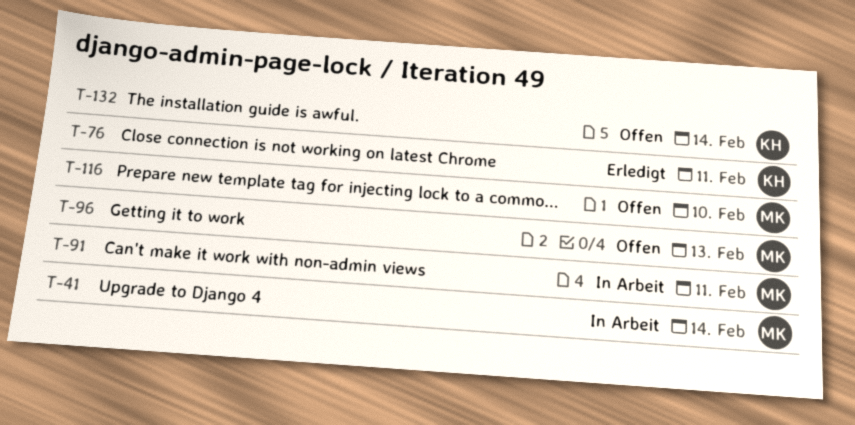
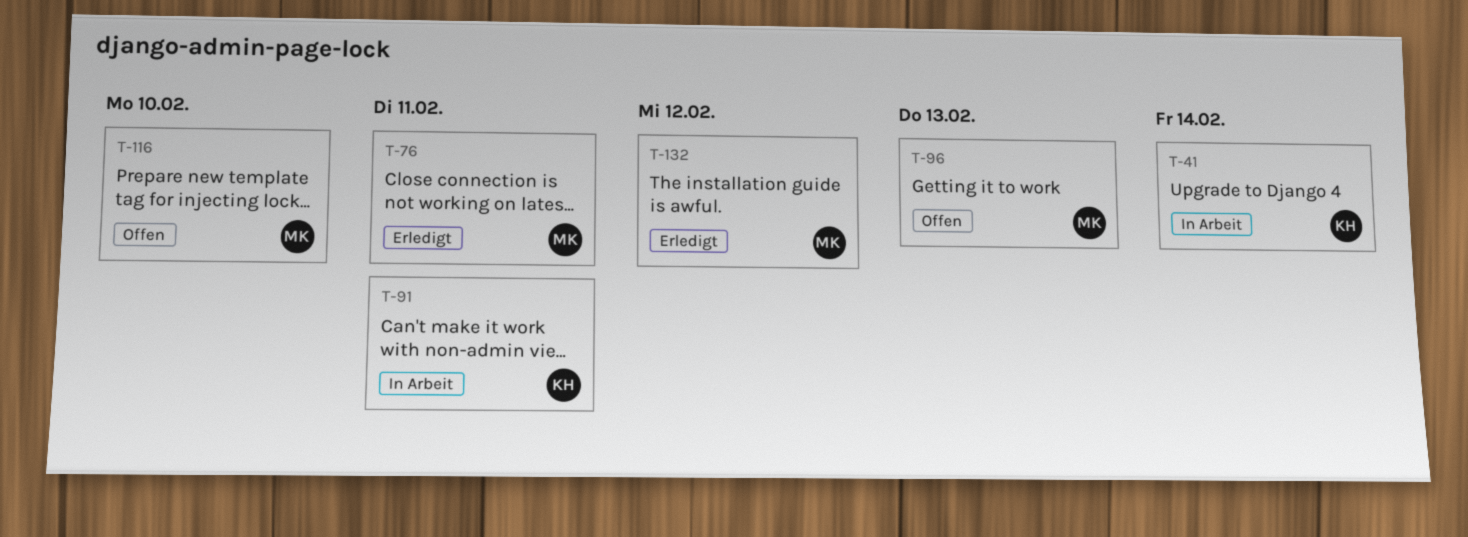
T-41, owner: MK -> KH
T-76, owner: KH -> MK
T-91, owner: MK -> KH
T-132, status: Offen -> Erledigt
T-132, owner: KH -> MK
T-132, due: Feb 14 -> Feb 12

